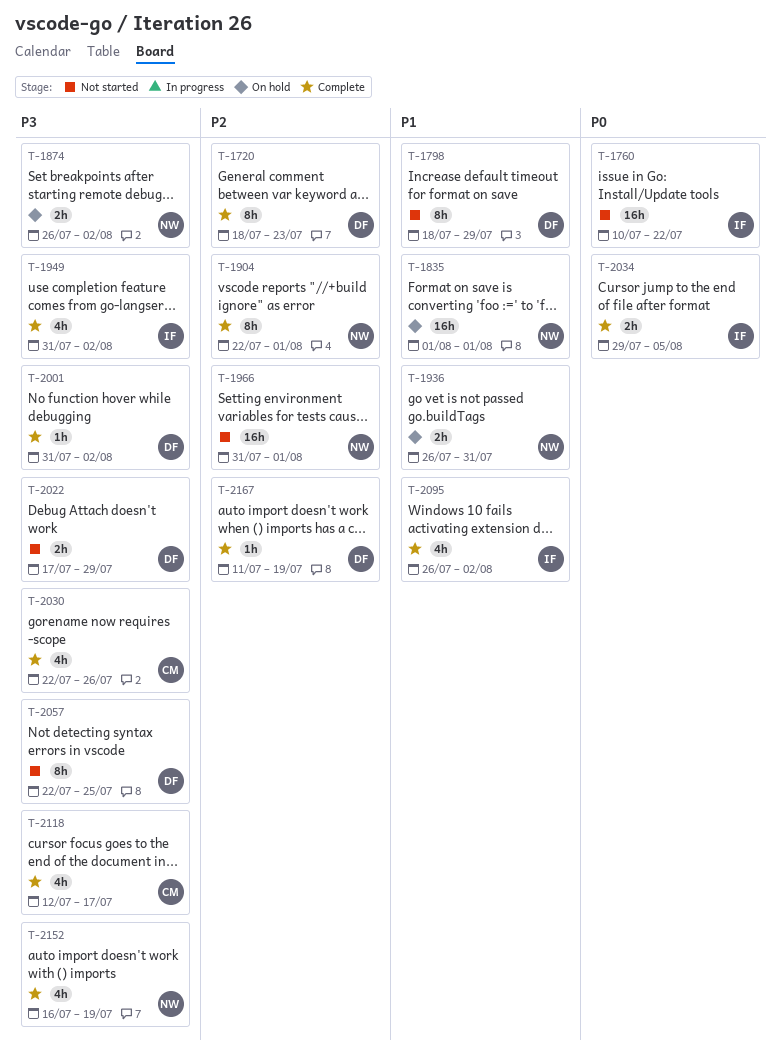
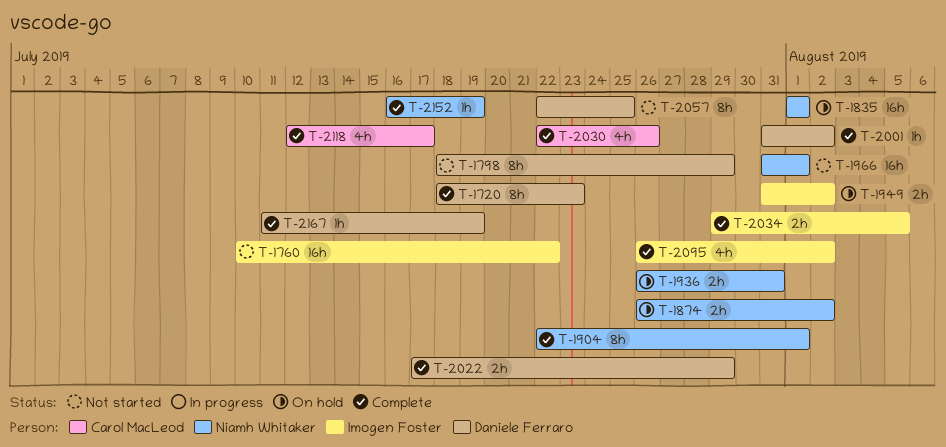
T-1949, status: Complete -> On hold
T-1949, estimate: 4h -> 2h
T-2022, status: Not started -> Complete
T-2152, estimate: 4h -> 1h

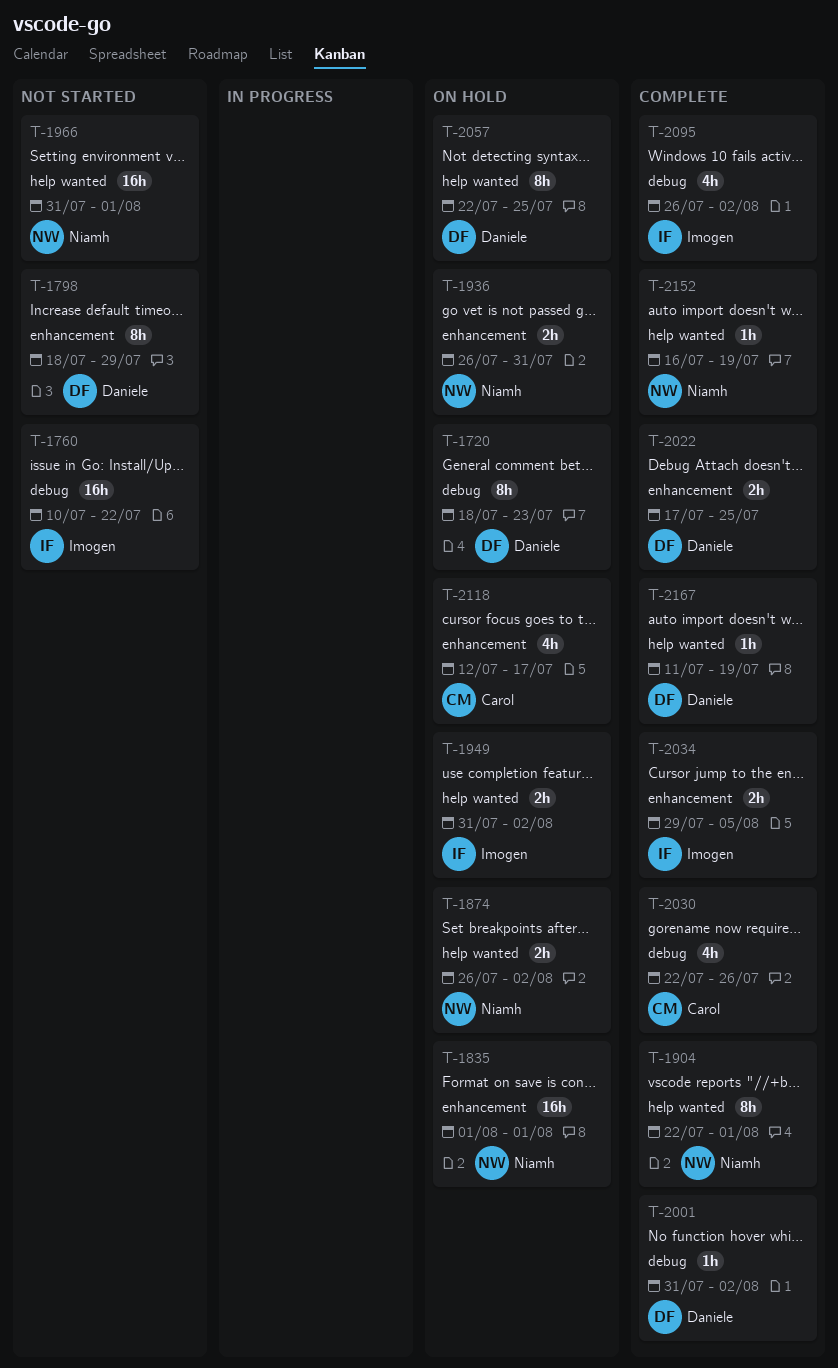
T-1720, status: Complete -> On hold
T-2022, due: Jul 29 -> Jul 25
T-2057, status: Not started -> On hold
T-2118, status: Complete -> On hold

